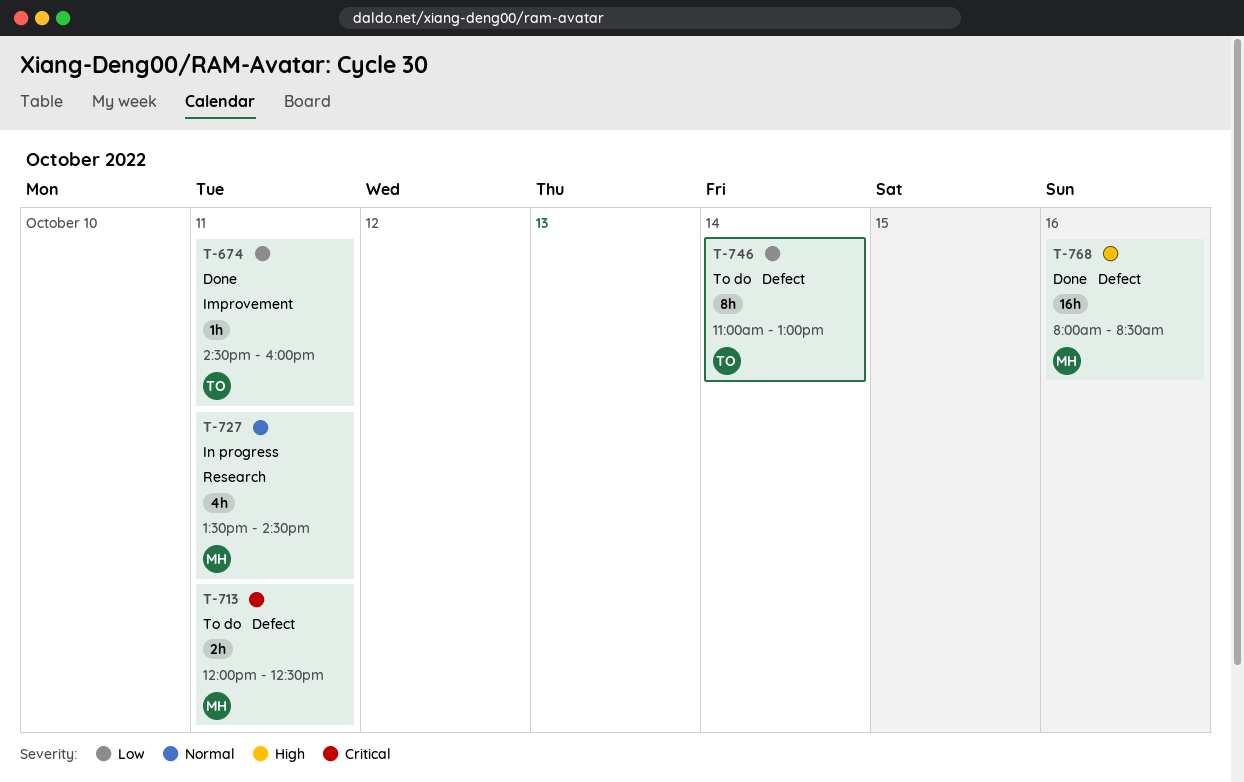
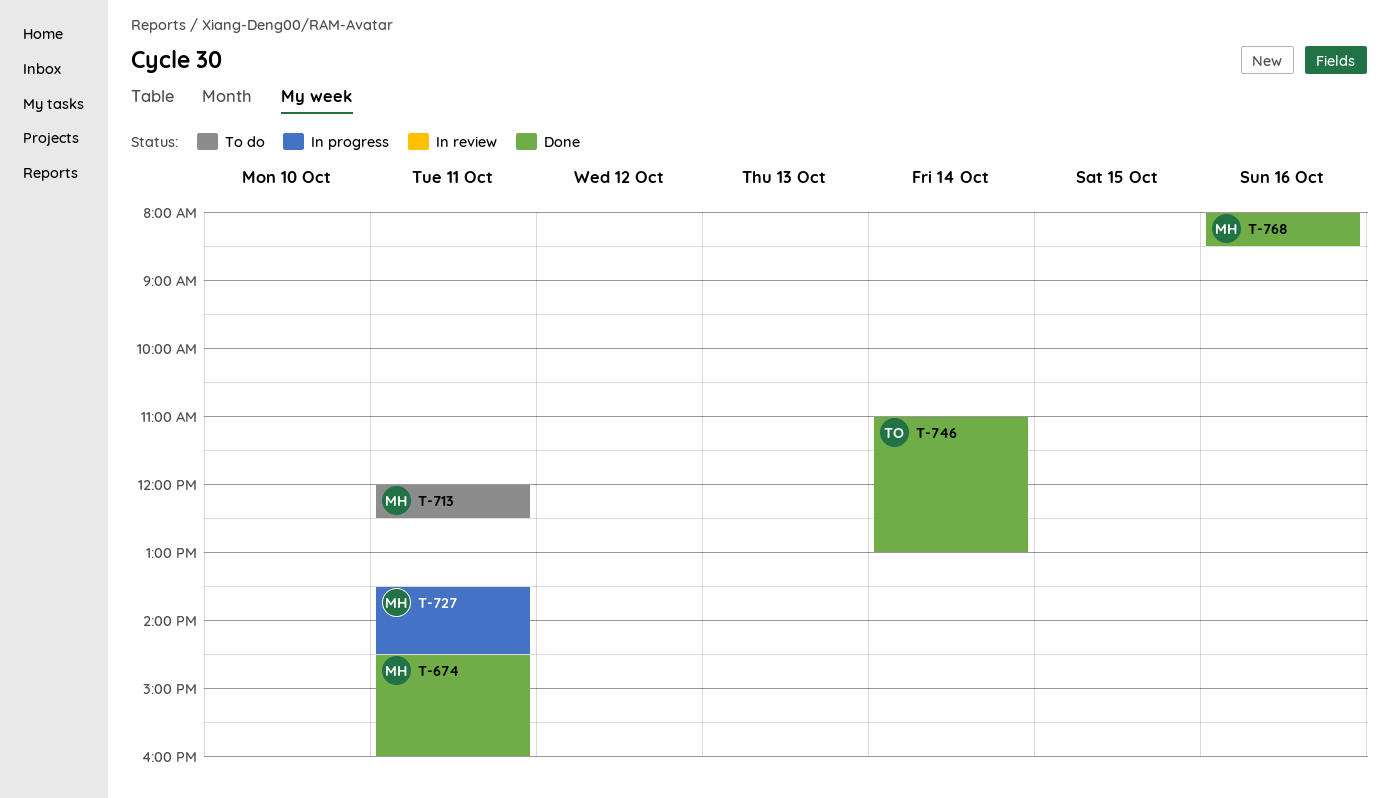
T-674, owner: TO -> MH
T-746, status: To do -> Done

